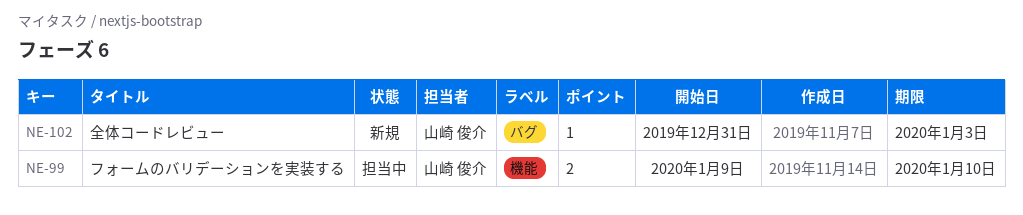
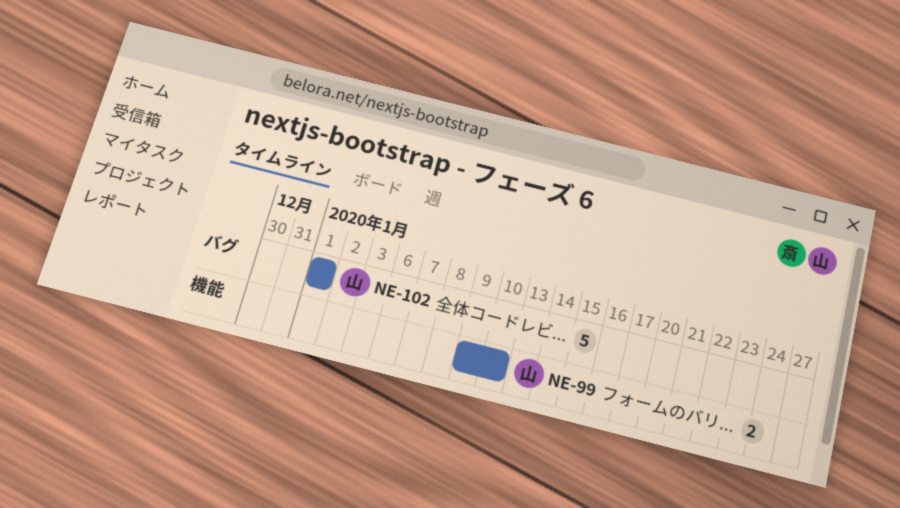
NE-102, estimate: 1 -> 5
NE-102, start: Dec 31 -> Jan 1
NE-102, due: Jan 3 -> Jan 1

